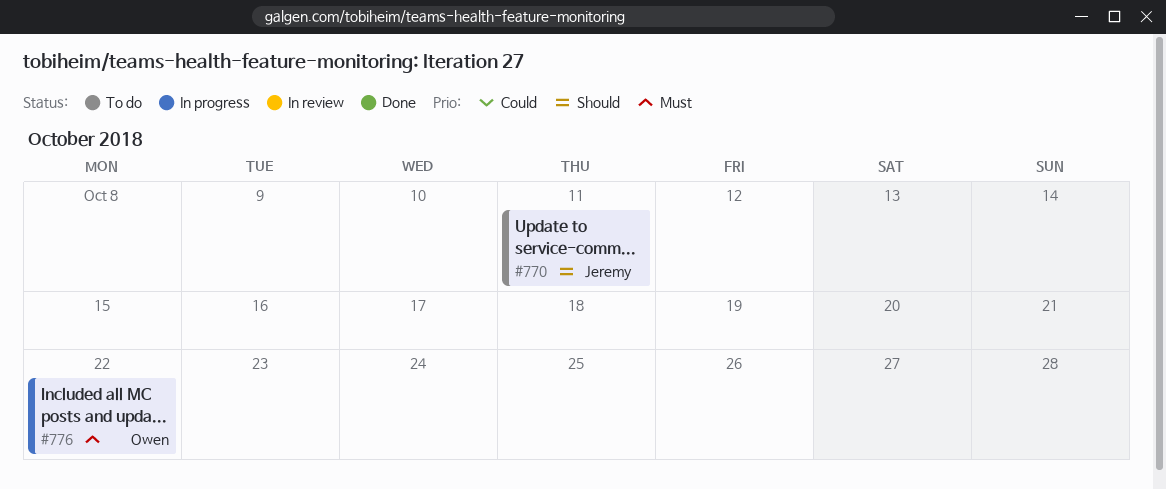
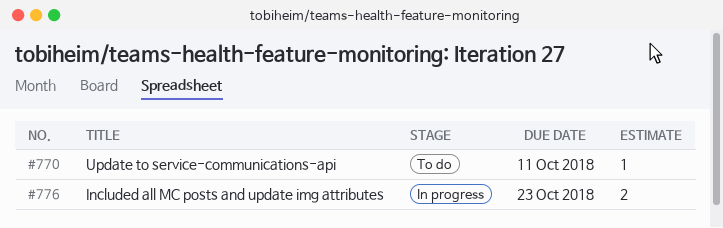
#776, due: Oct 22 -> Oct 23

